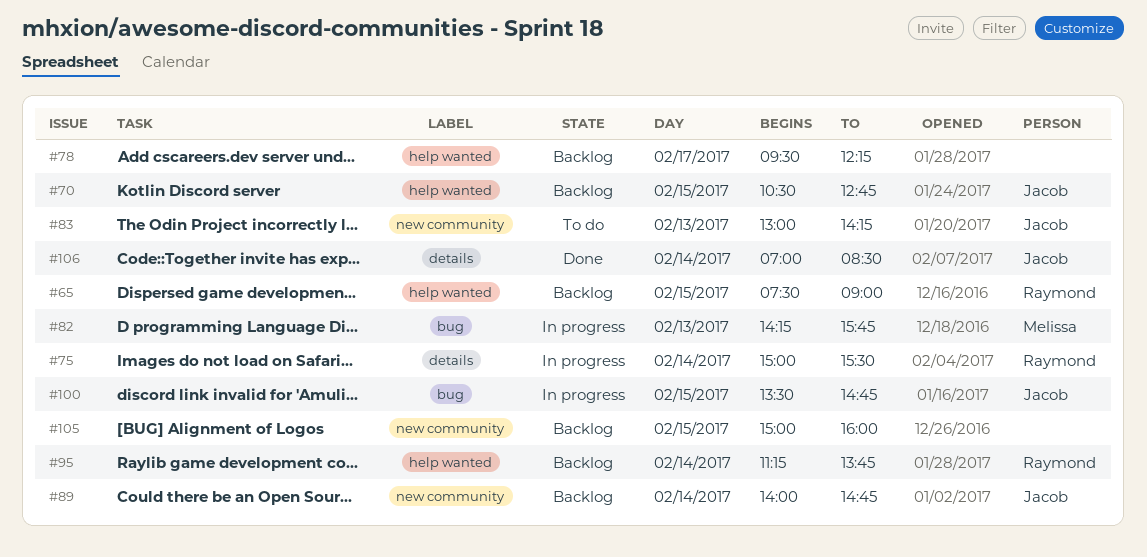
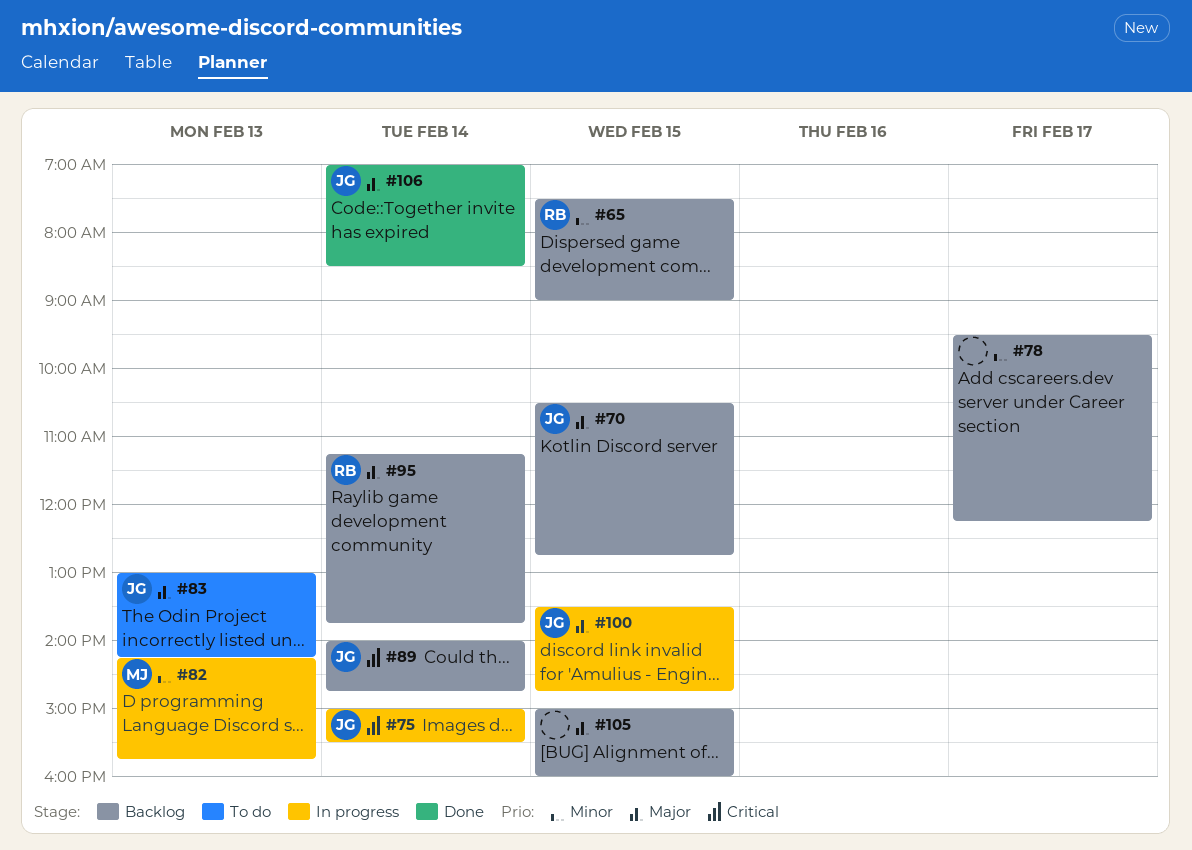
#75, owner: Raymond -> Jacob

